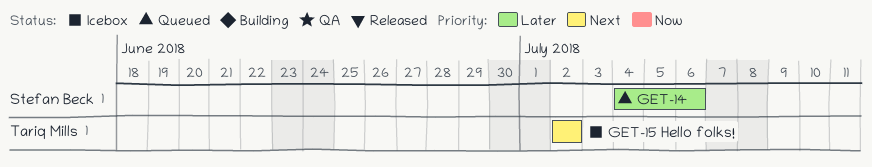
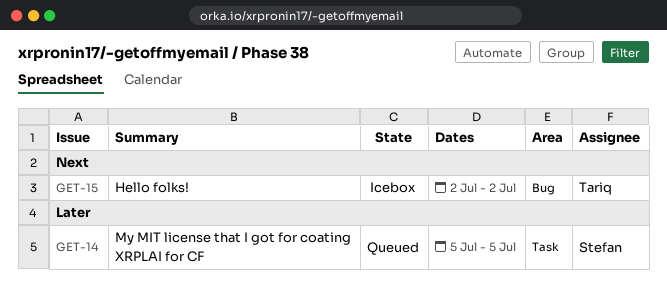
GET-14, start: Jul 4 -> Jul 5
GET-14, due: Jul 6 -> Jul 5

